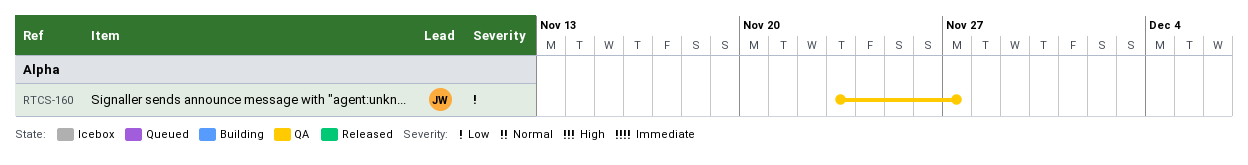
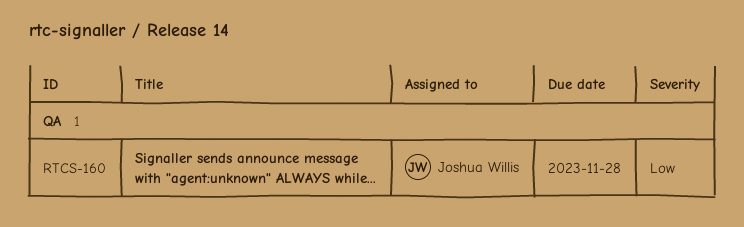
RTCS-160, due: Nov 27 -> Nov 28

